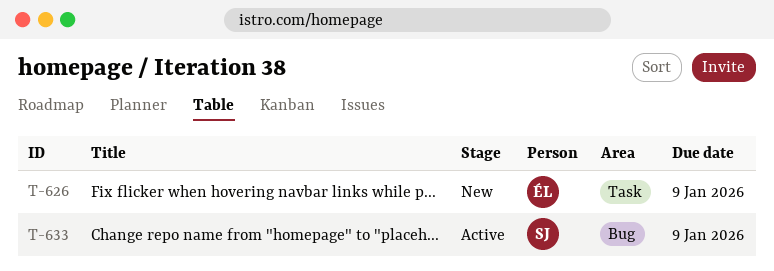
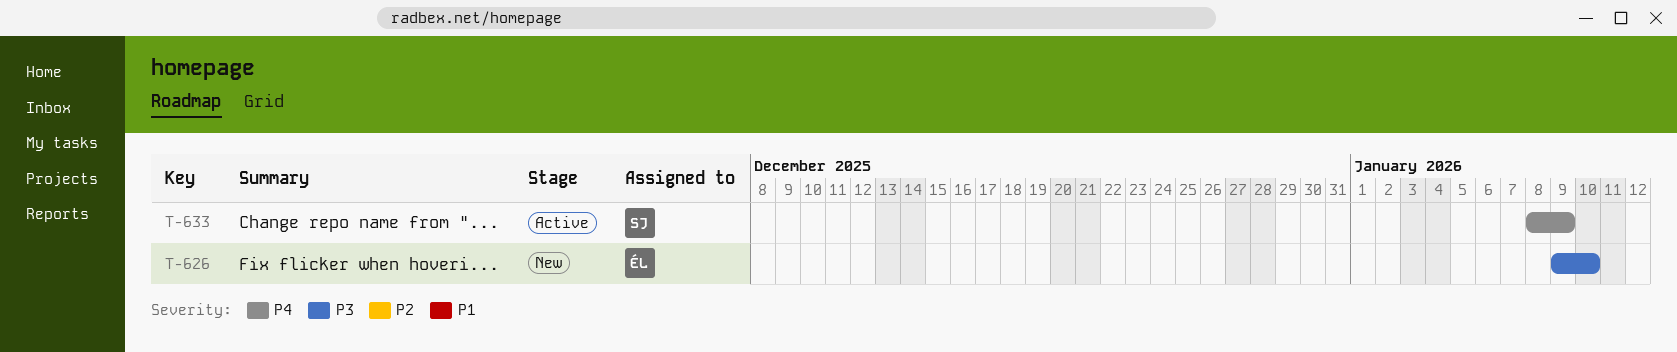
T-626, due: Jan 9 -> Jan 10

